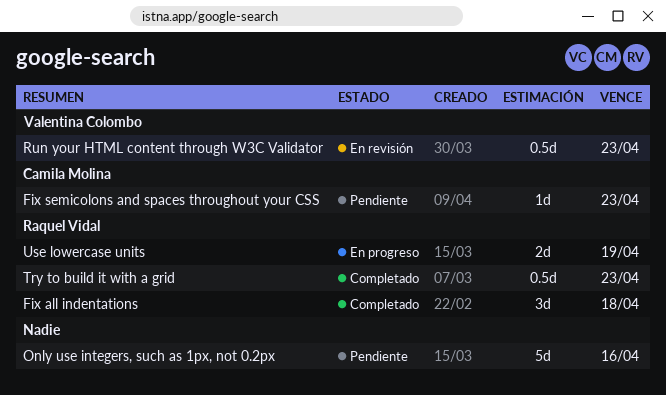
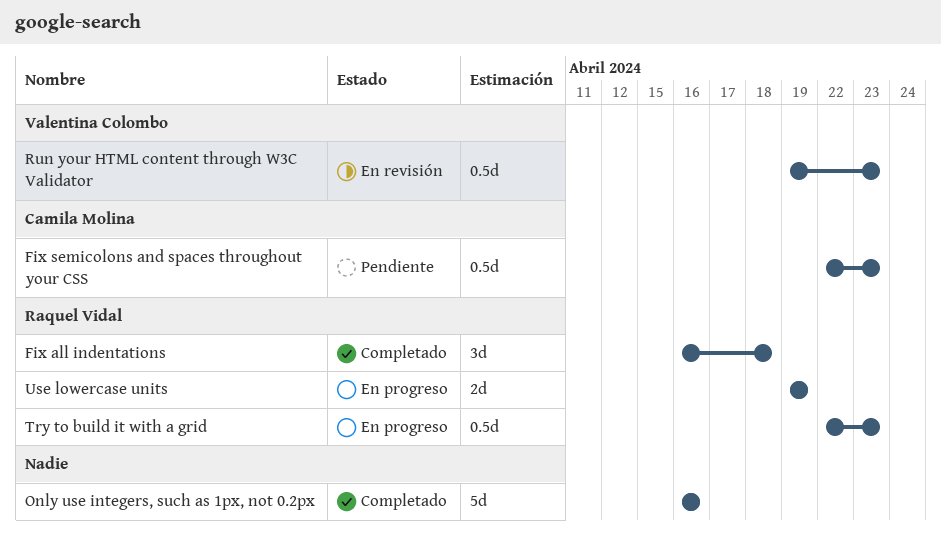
Fix semicolons and spaces throughout your CSS, estimate: 1d -> 0.5d
Only use integers, such as 1px, not 0.2px, status: Pendiente -> Completado
Try to build it with a grid, status: Completado -> En progreso

